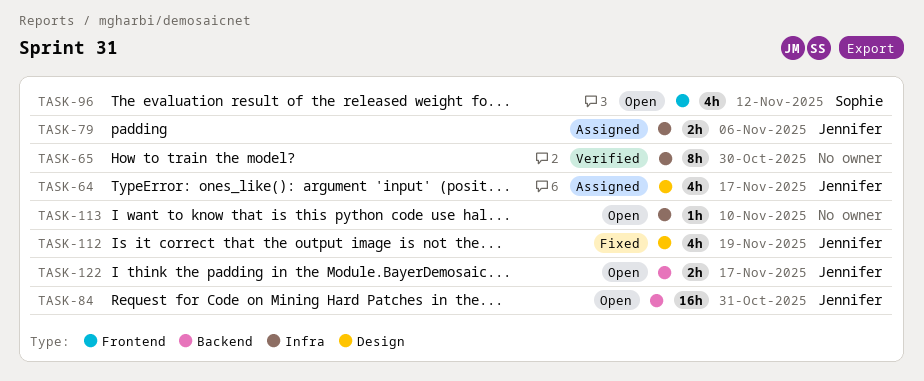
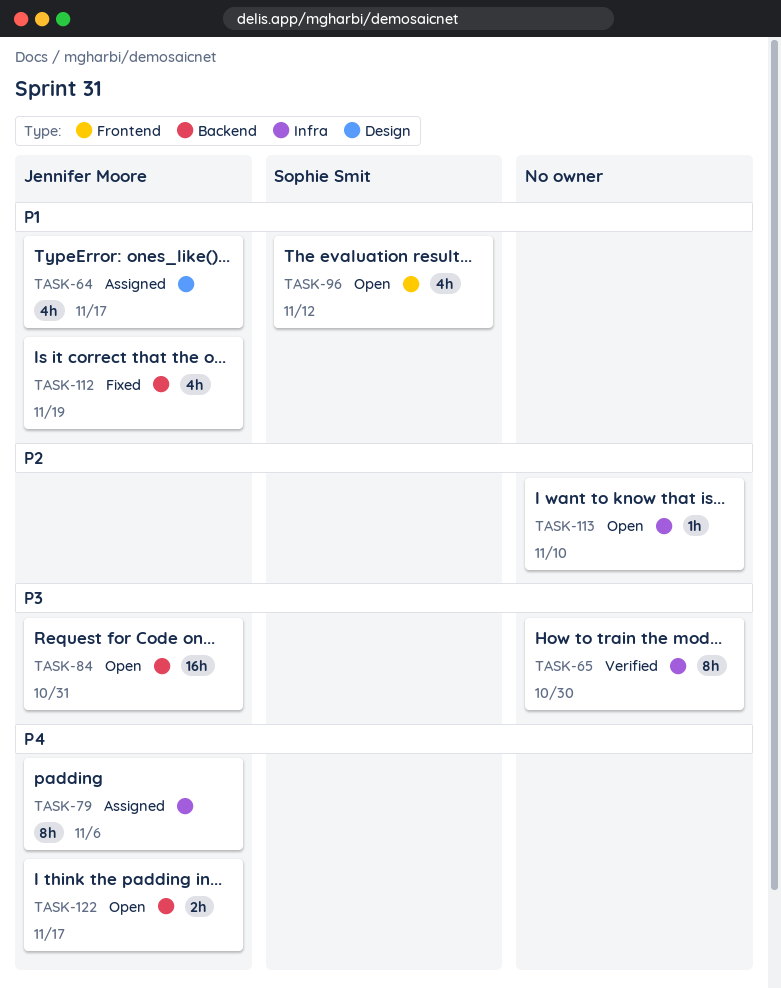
TASK-79, estimate: 2h -> 8h
TASK-112, label: Design -> Backend

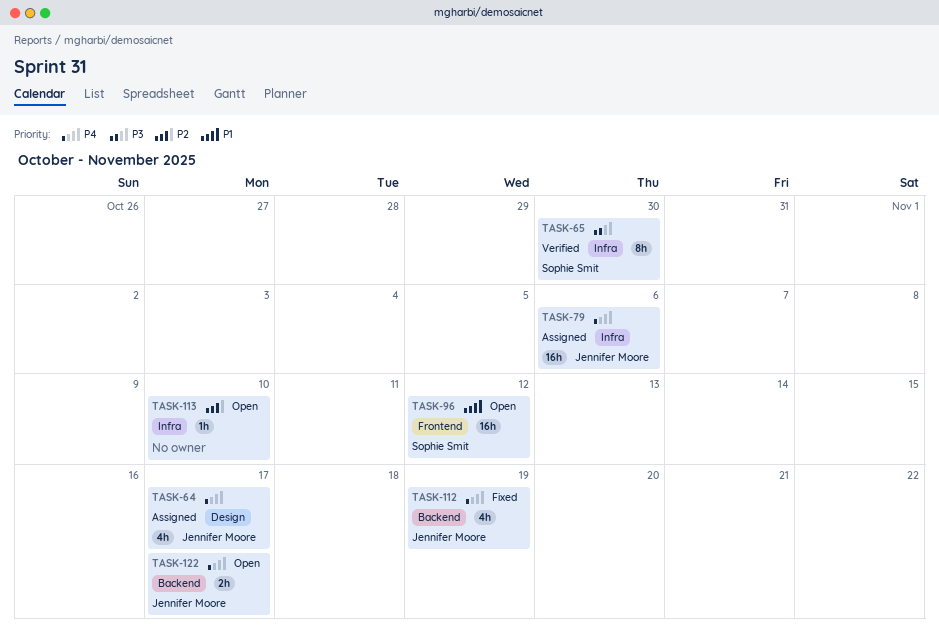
TASK-64, priority: P1 -> P4
TASK-65, owner: none -> Sophie Smit
TASK-79, estimate: 8h -> 16h
TASK-84: present -> none
TASK-96, estimate: 4h -> 16h
TASK-112, priority: P1 -> P4

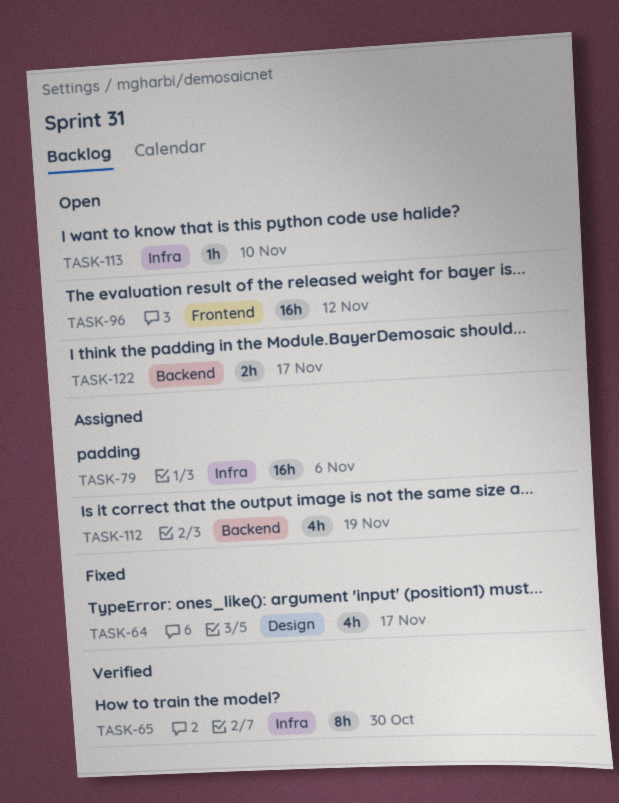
TASK-64, status: Assigned -> Fixed
TASK-112, status: Fixed -> Assigned

